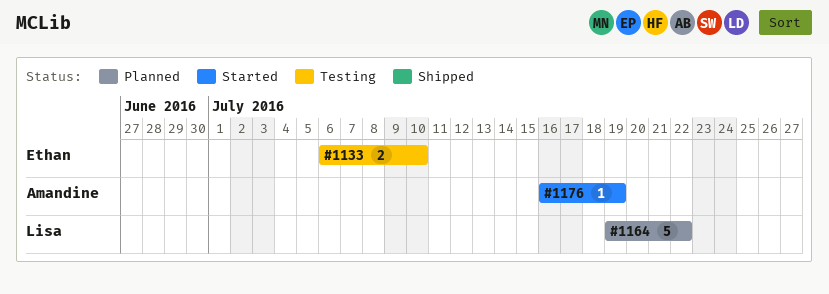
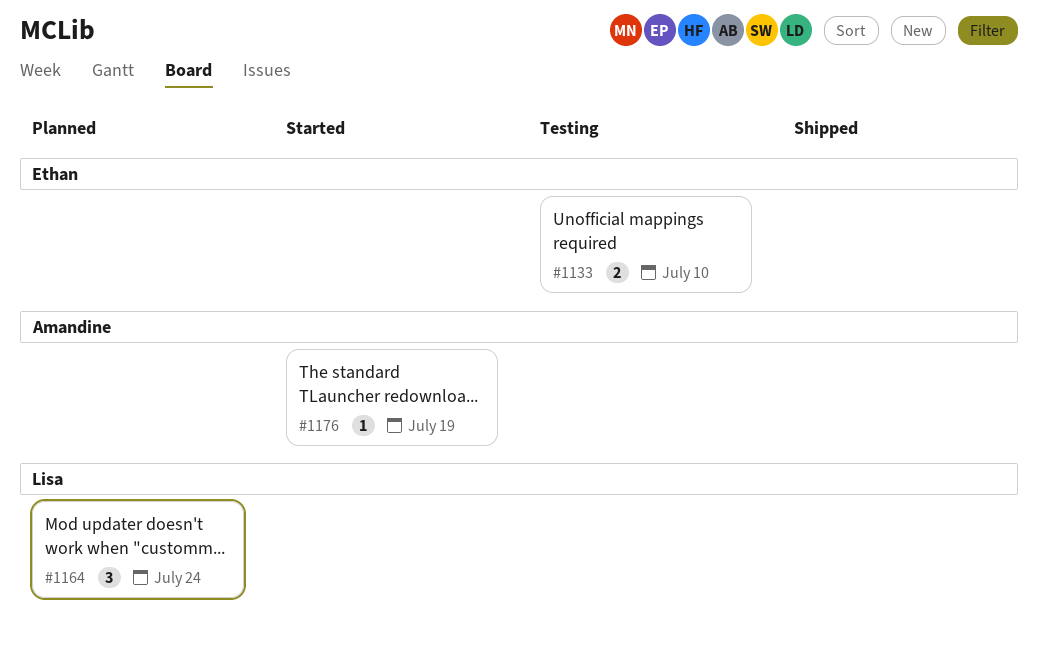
#1164, estimate: 5 -> 3
#1164, due: Jul 22 -> Jul 24

